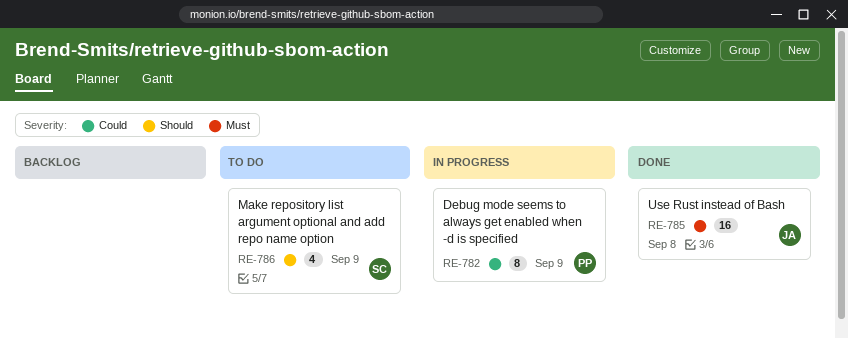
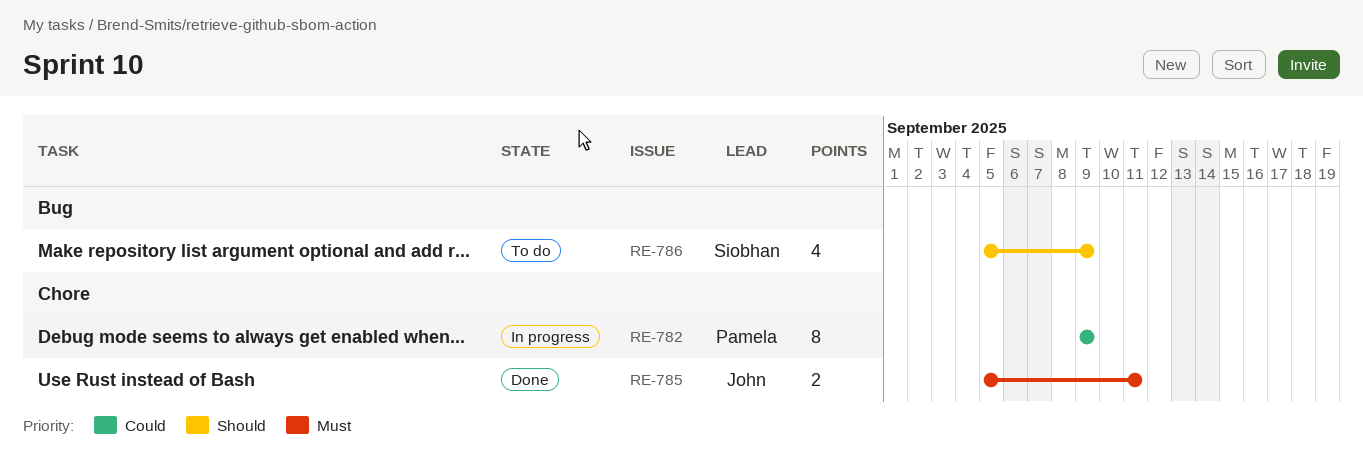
RE-785, estimate: 16 -> 2
RE-785, due: Sep 8 -> Sep 11

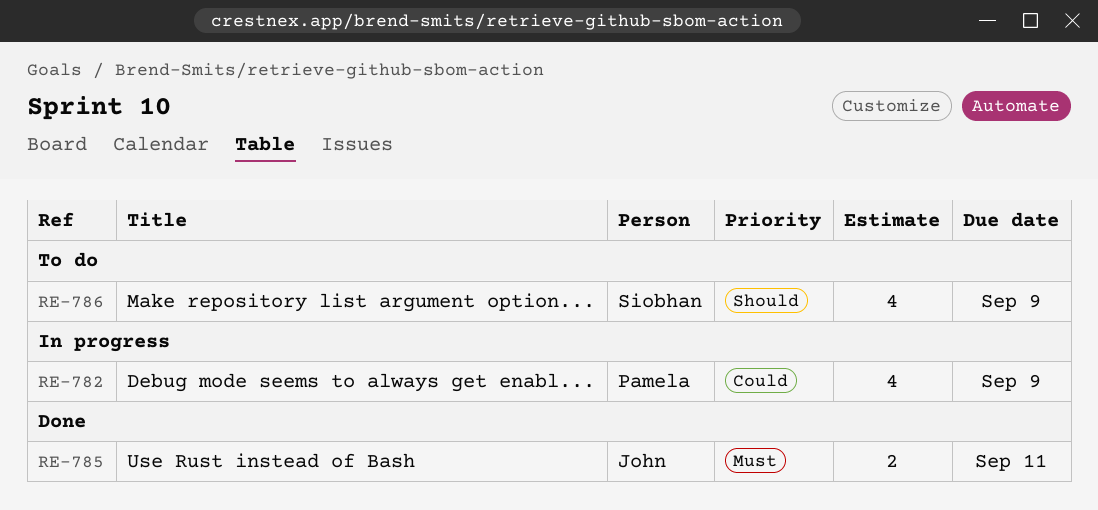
RE-782, estimate: 8 -> 4

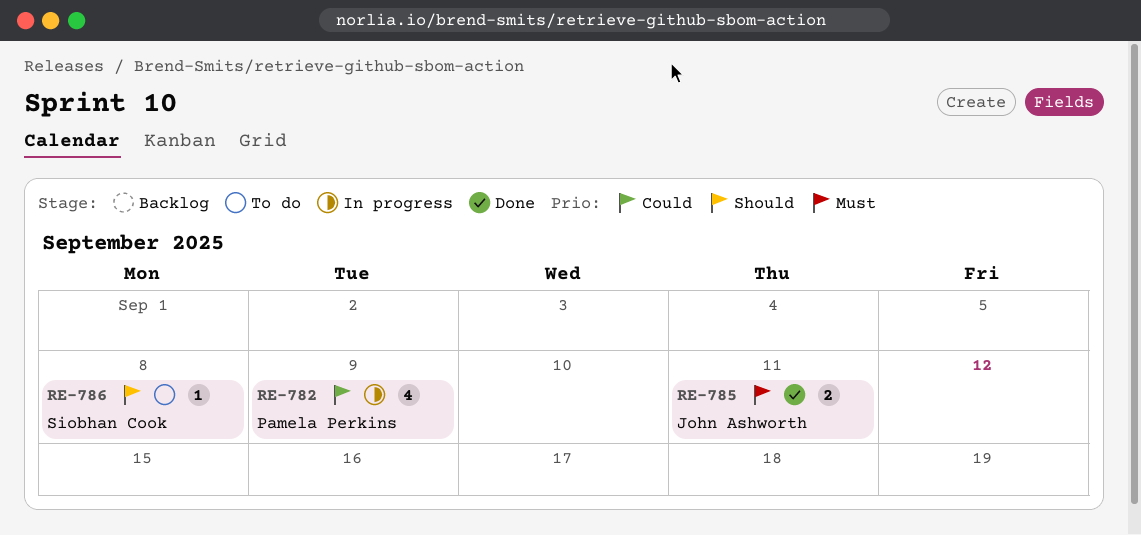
RE-786, estimate: 4 -> 1
RE-786, due: Sep 9 -> Sep 8

